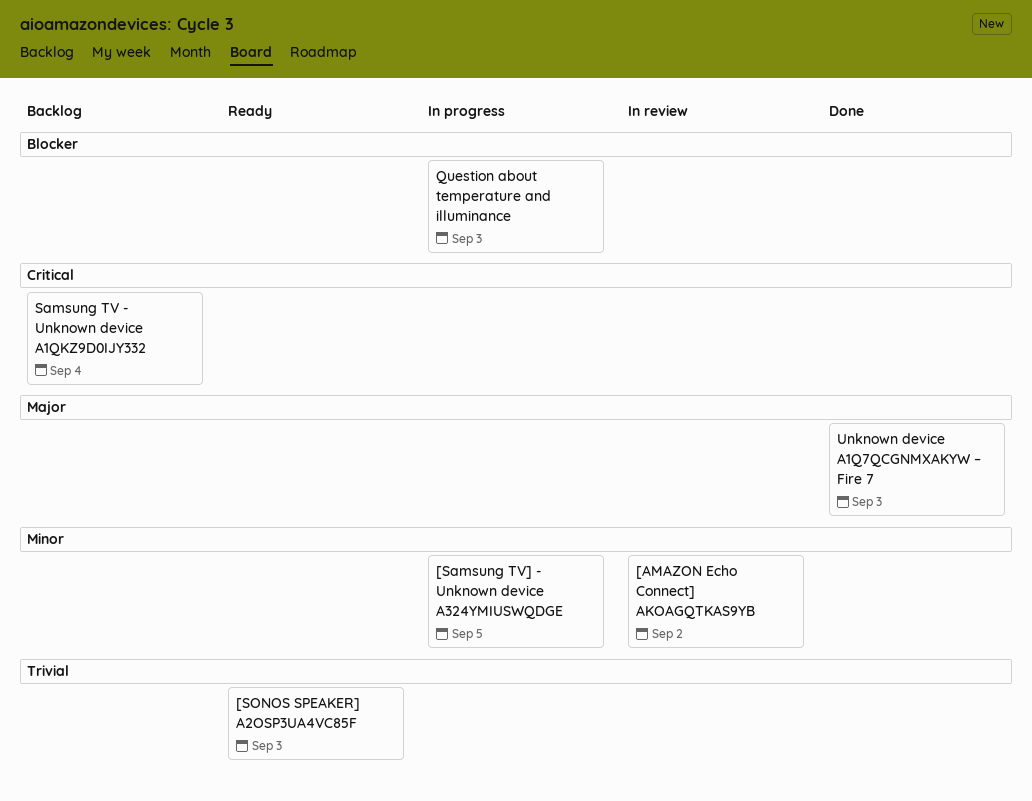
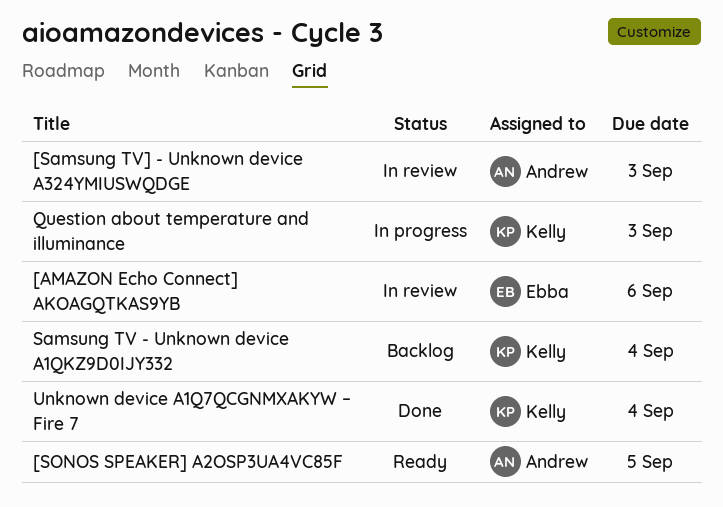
[AMAZON Echo Connect] AKOAGQTKAS9YB, due: Sep 2 -> Sep 6
[Samsung TV] - Unknown device A324YMIUSWQDGE, status: In progress -> In review
[Samsung TV] - Unknown device A324YMIUSWQDGE, due: Sep 5 -> Sep 3
[SONOS SPEAKER] A2OSP3UA4VC85F, due: Sep 3 -> Sep 5
Unknown device A1Q7QCGNMXAKYW – Fire 7, due: Sep 3 -> Sep 4

